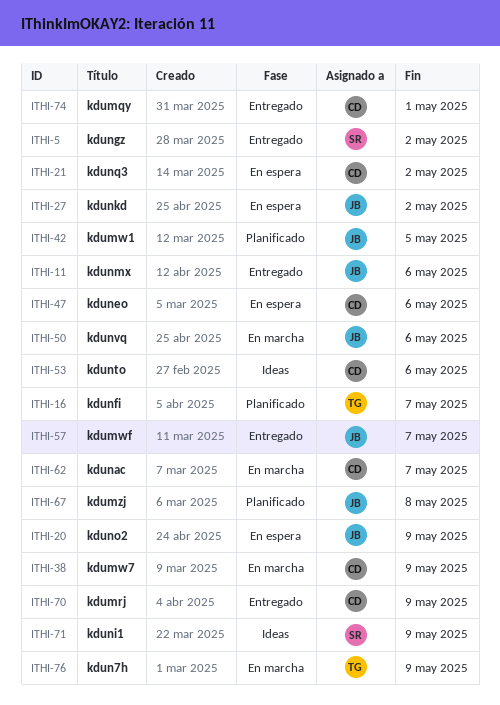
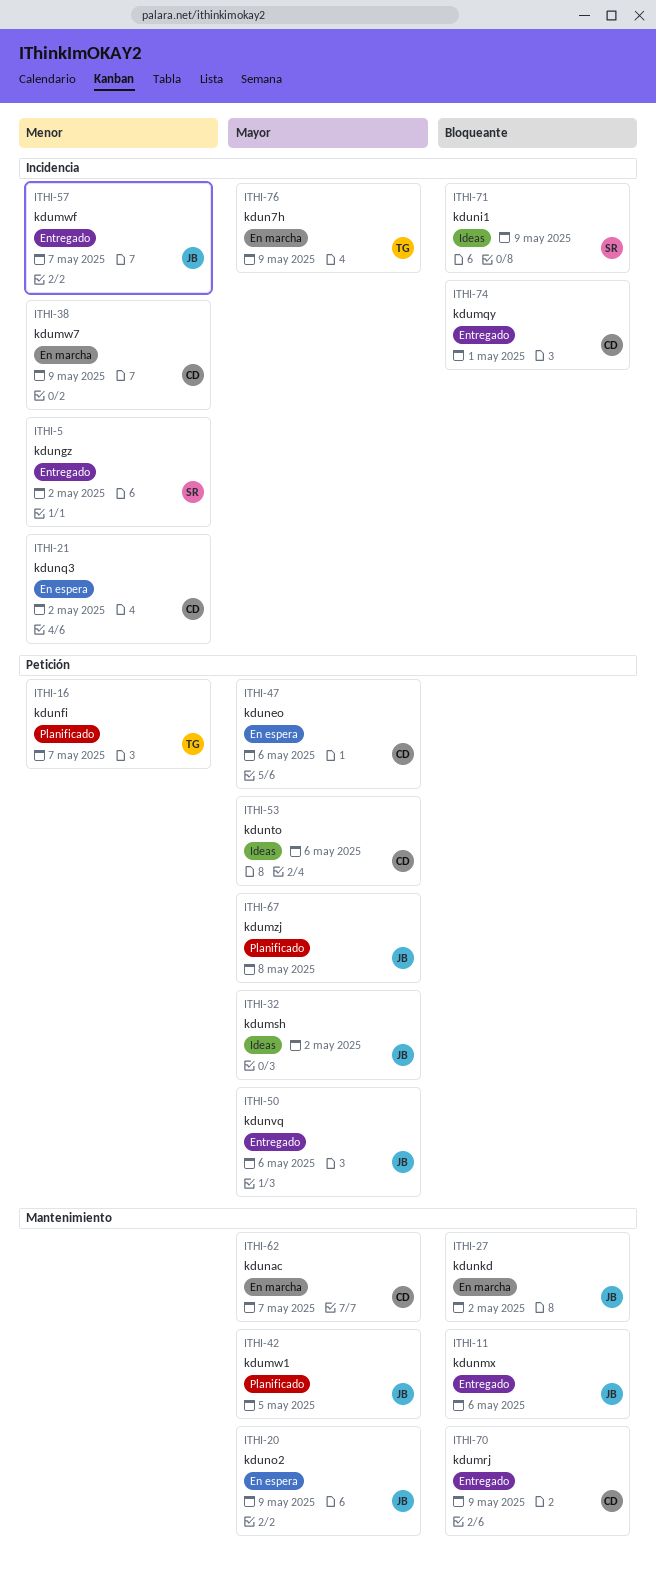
ITHI-27, status: En espera -> En marcha
ITHI-32: none -> present
ITHI-50, status: En marcha -> Entregado

